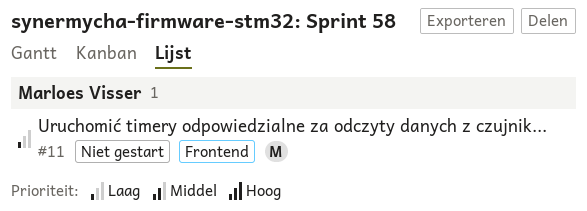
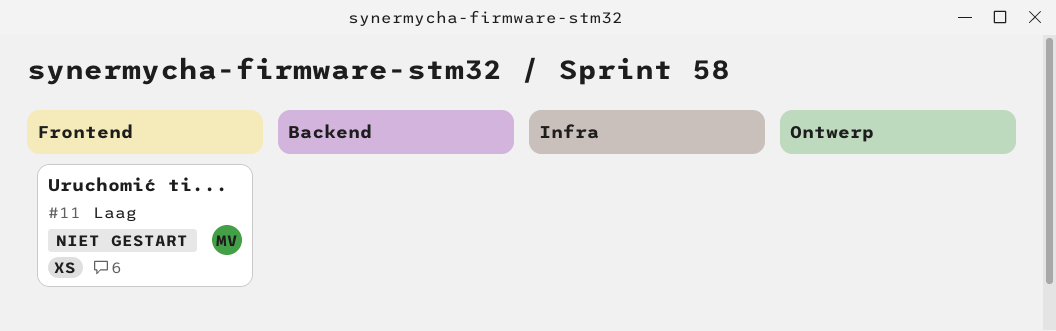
#11, estimate: M -> XS

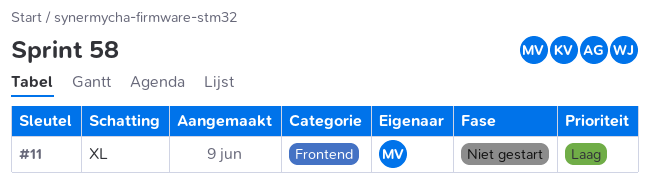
#11, estimate: XS -> XL

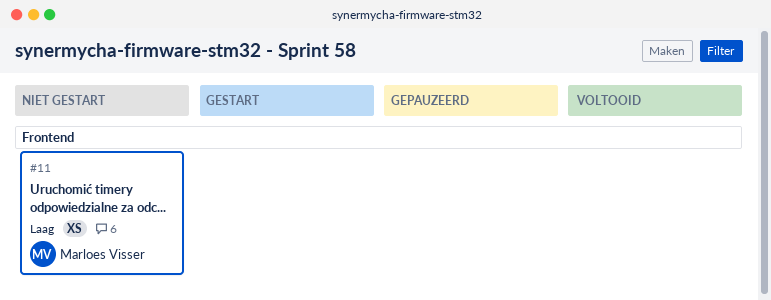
#11, estimate: XL -> XS

